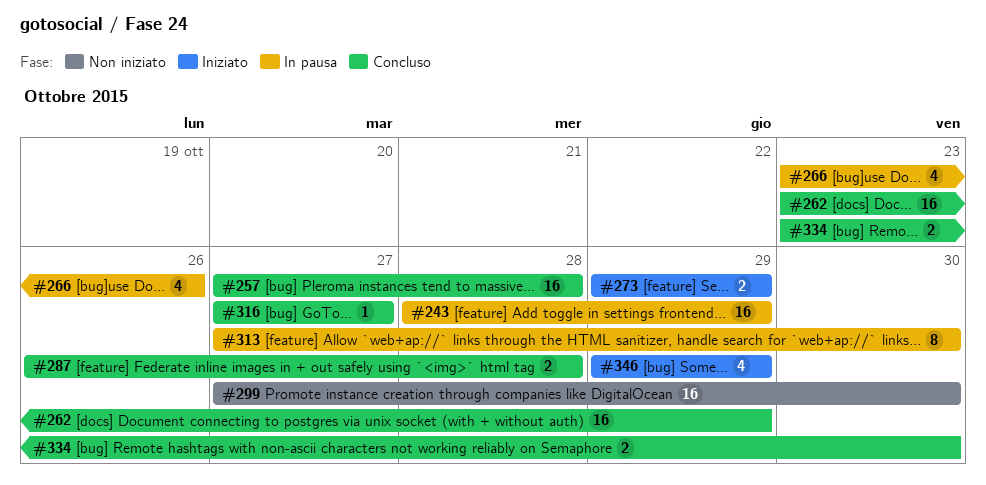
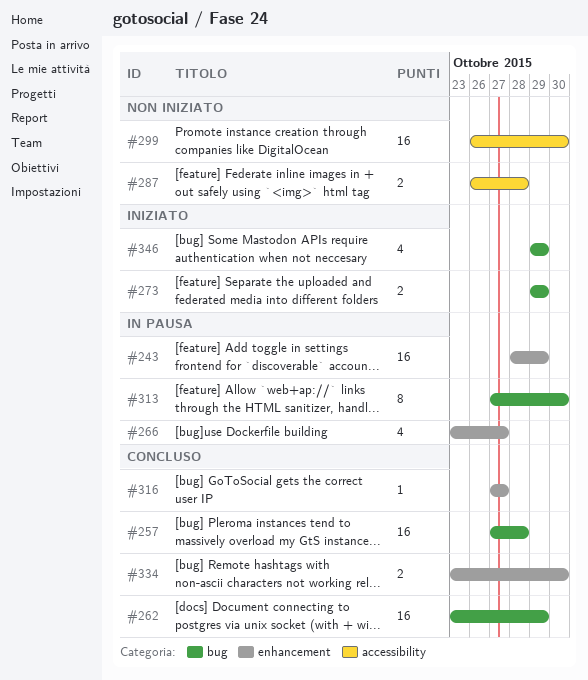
#266, due: Oct 26 -> Oct 27
#287, status: Concluso -> Non iniziato
#299, start: Oct 27 -> Oct 26

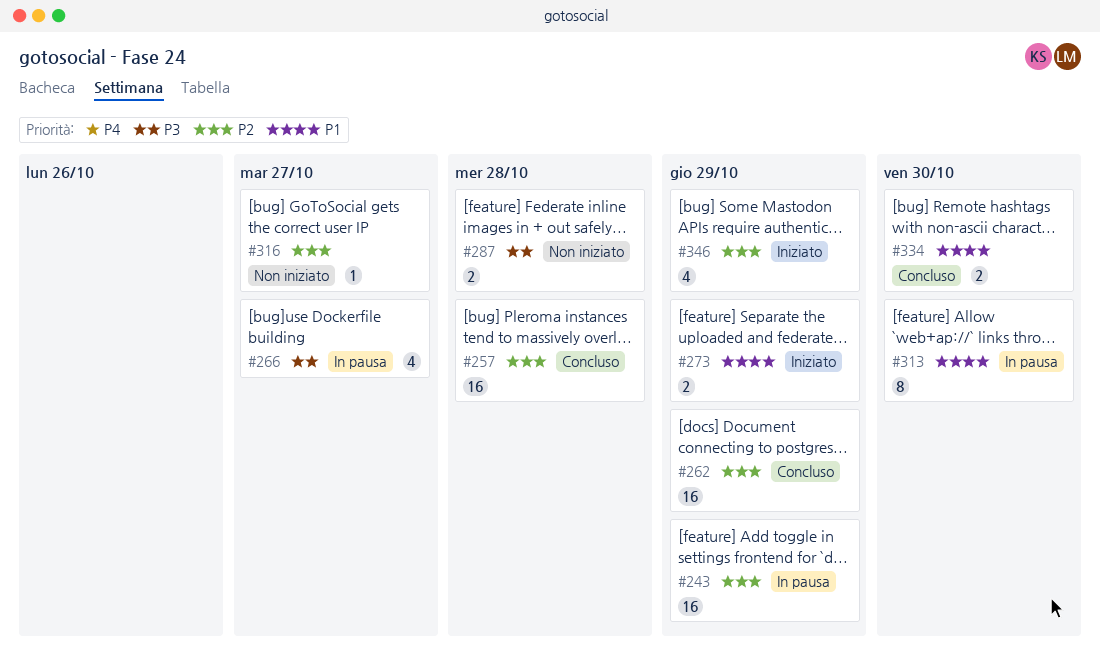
#299: present -> none
#316, status: Concluso -> Non iniziato

